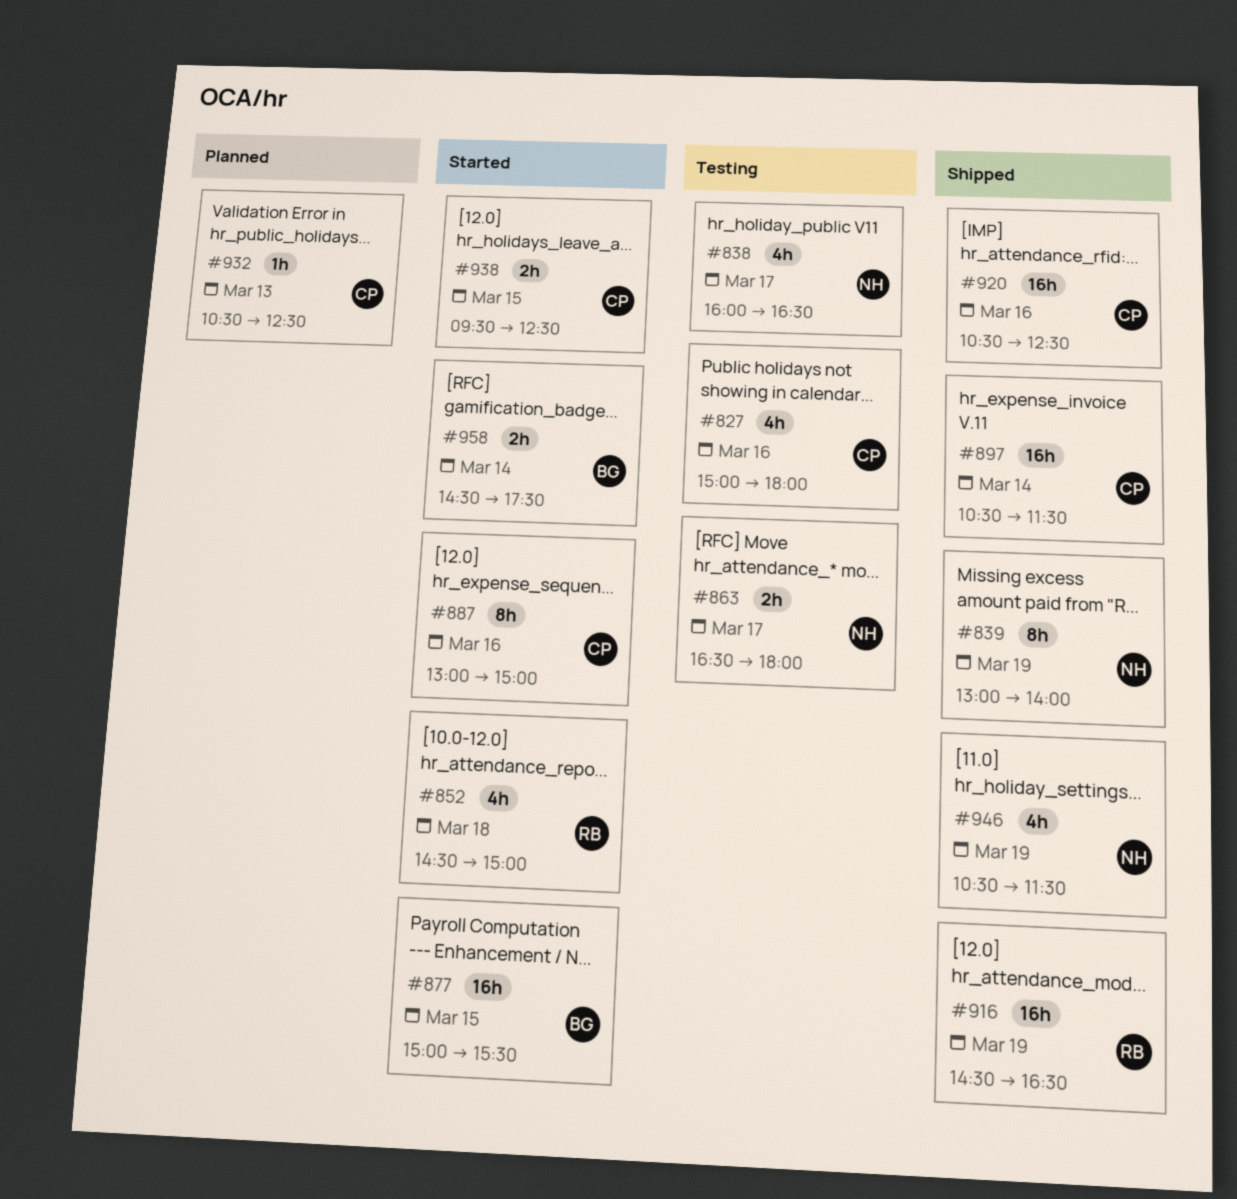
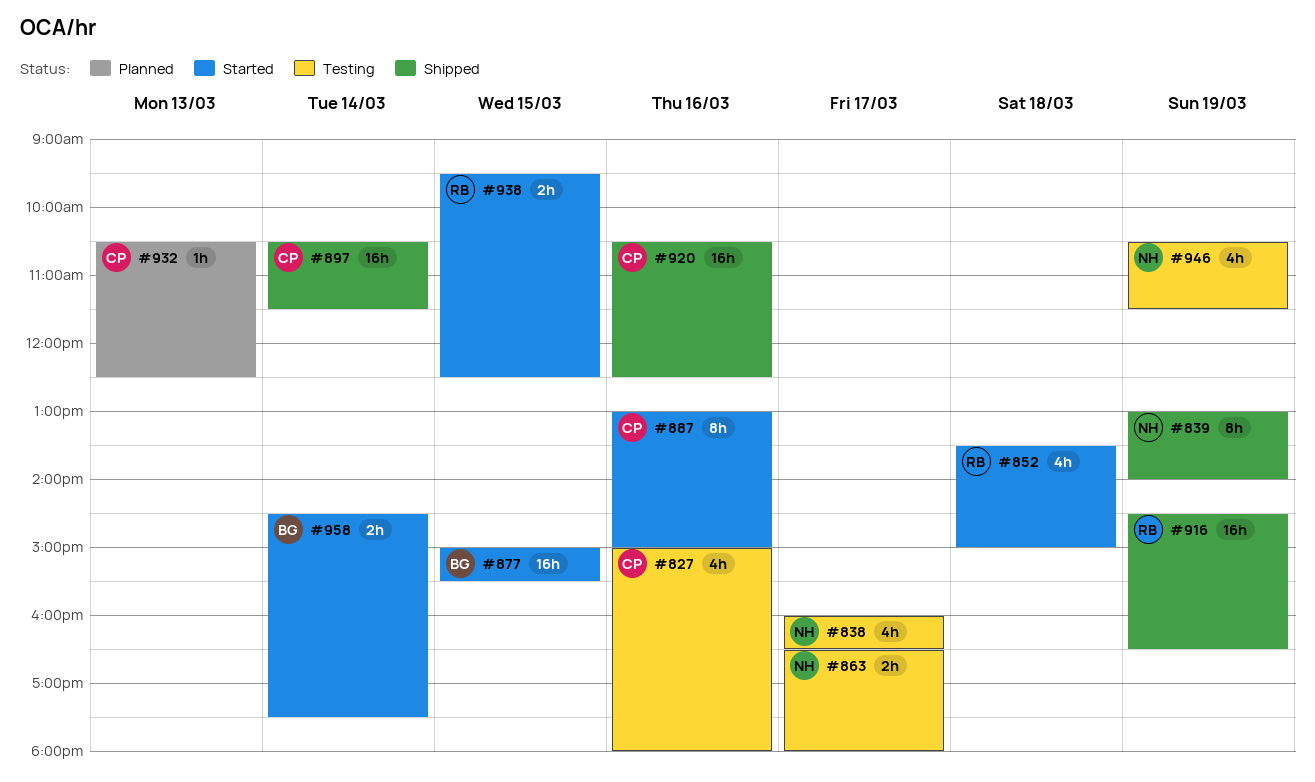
#852, begins: 14:30 -> 13:30
#938, owner: CP -> RB
#946, status: Shipped -> Testing

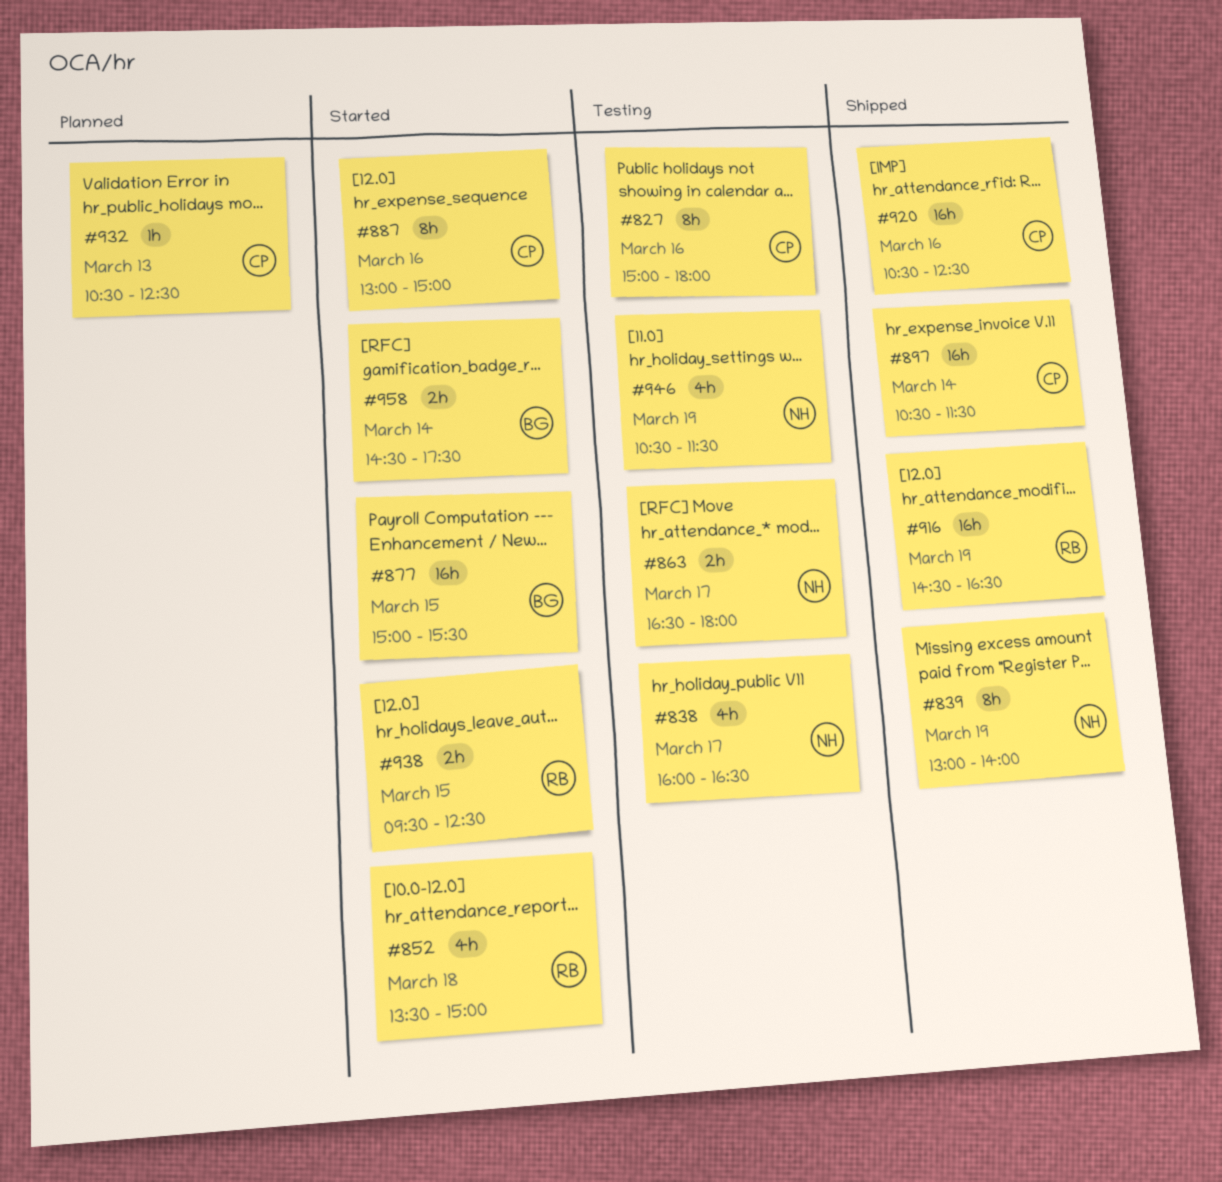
#827, estimate: 4h -> 8h

